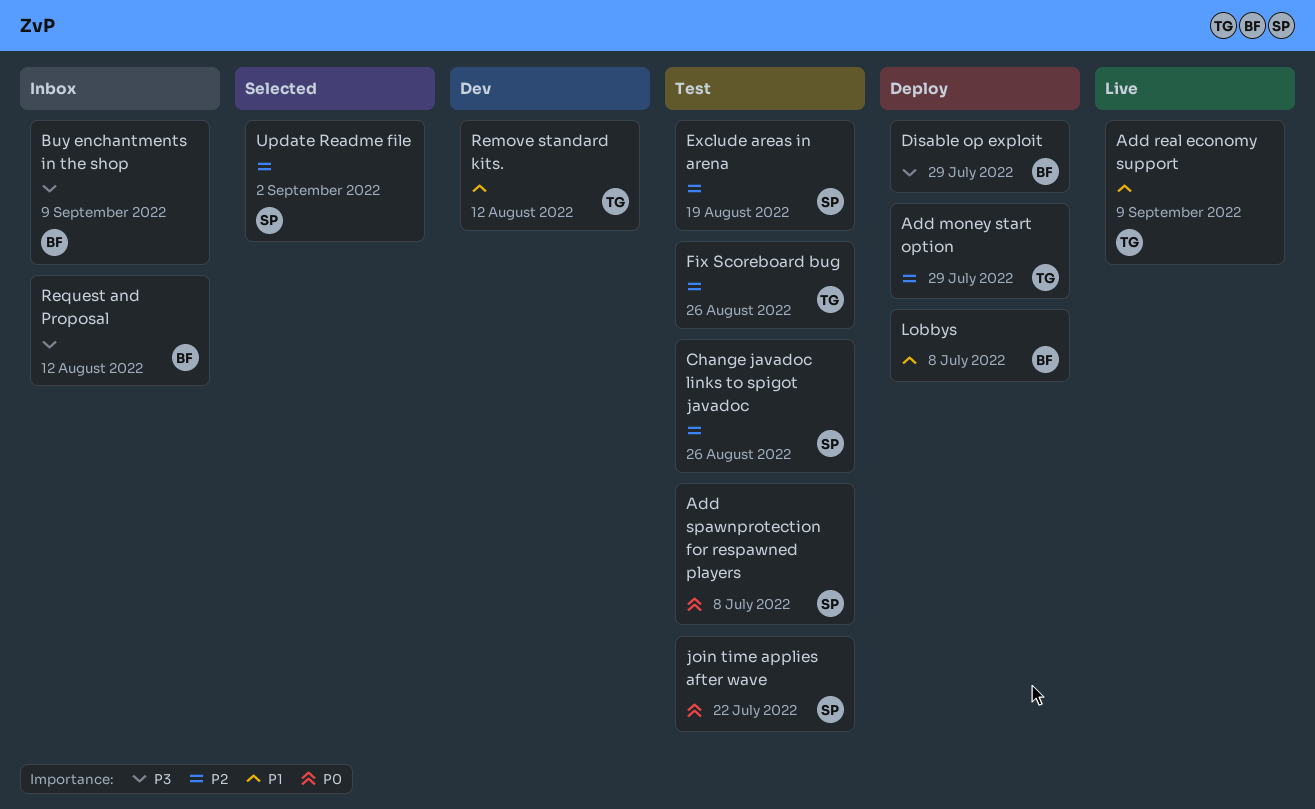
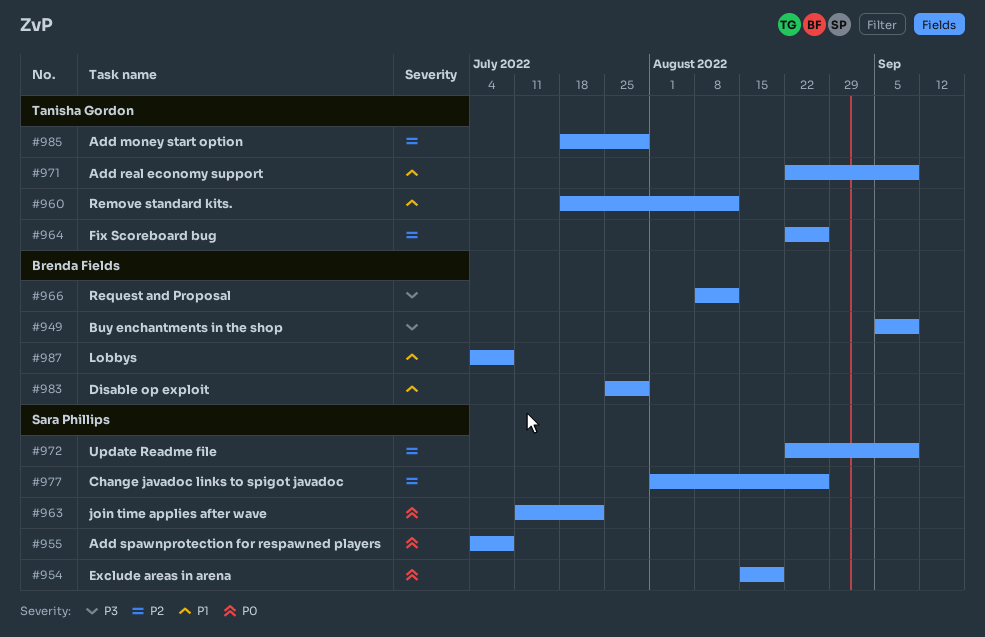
Disable op exploit, priority: P3 -> P1
Exclude areas in arena, priority: P2 -> P0
Update Readme file, due: Sep 2 -> Sep 9

